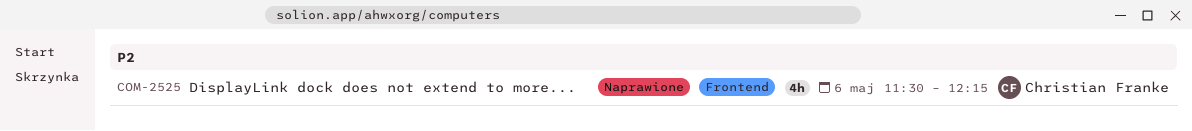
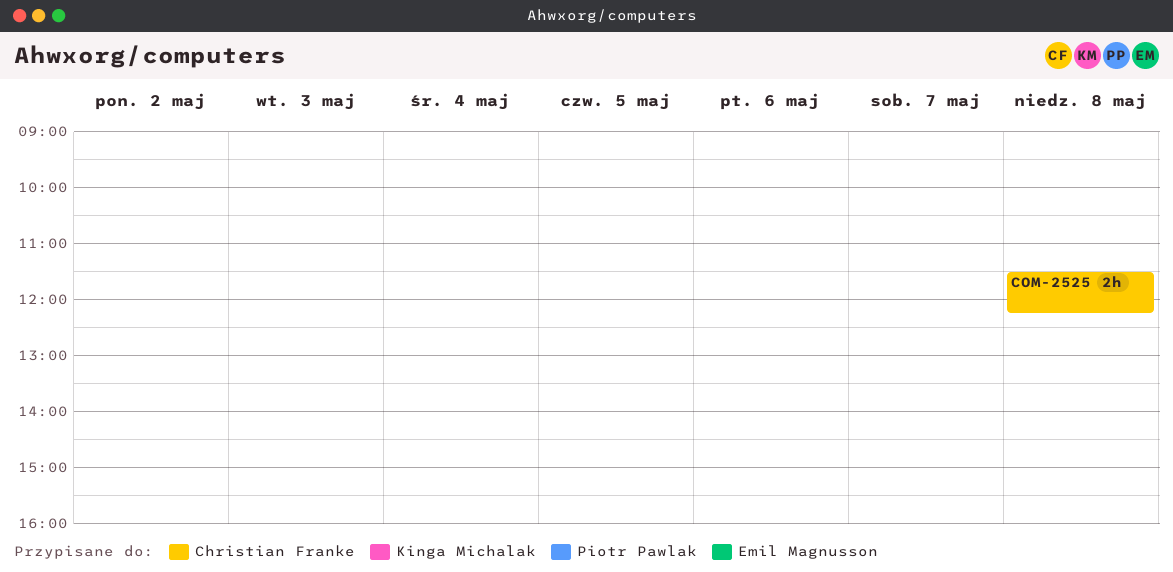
COM-2525, estimate: 4h -> 2h
COM-2525, day: May 6 -> May 8

